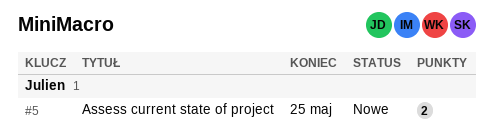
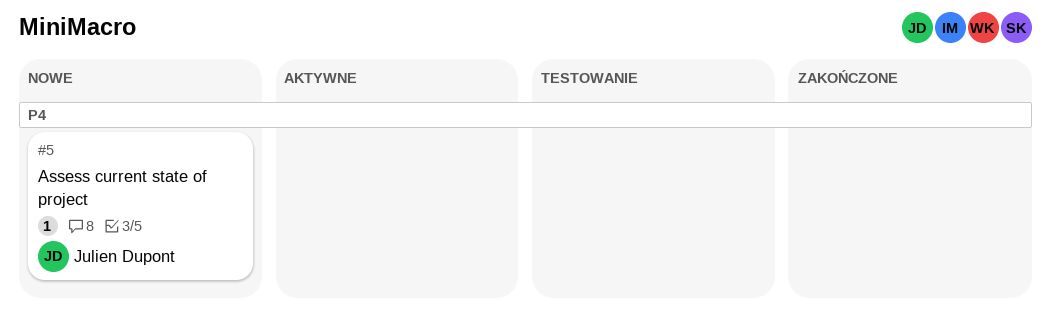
#5, estimate: 2 -> 1

